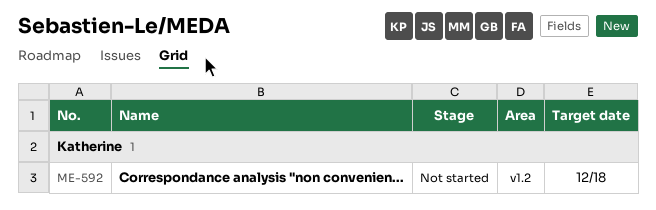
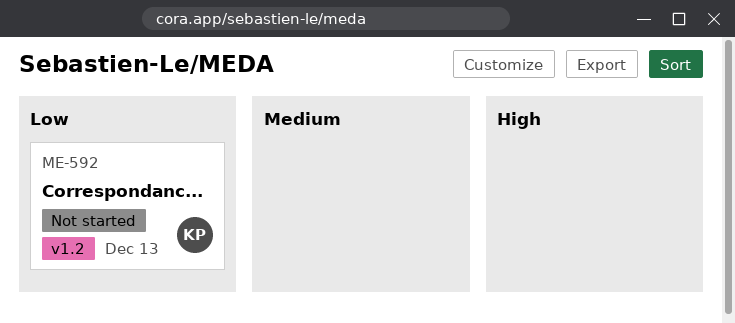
ME-592, due: Dec 18 -> Dec 13

